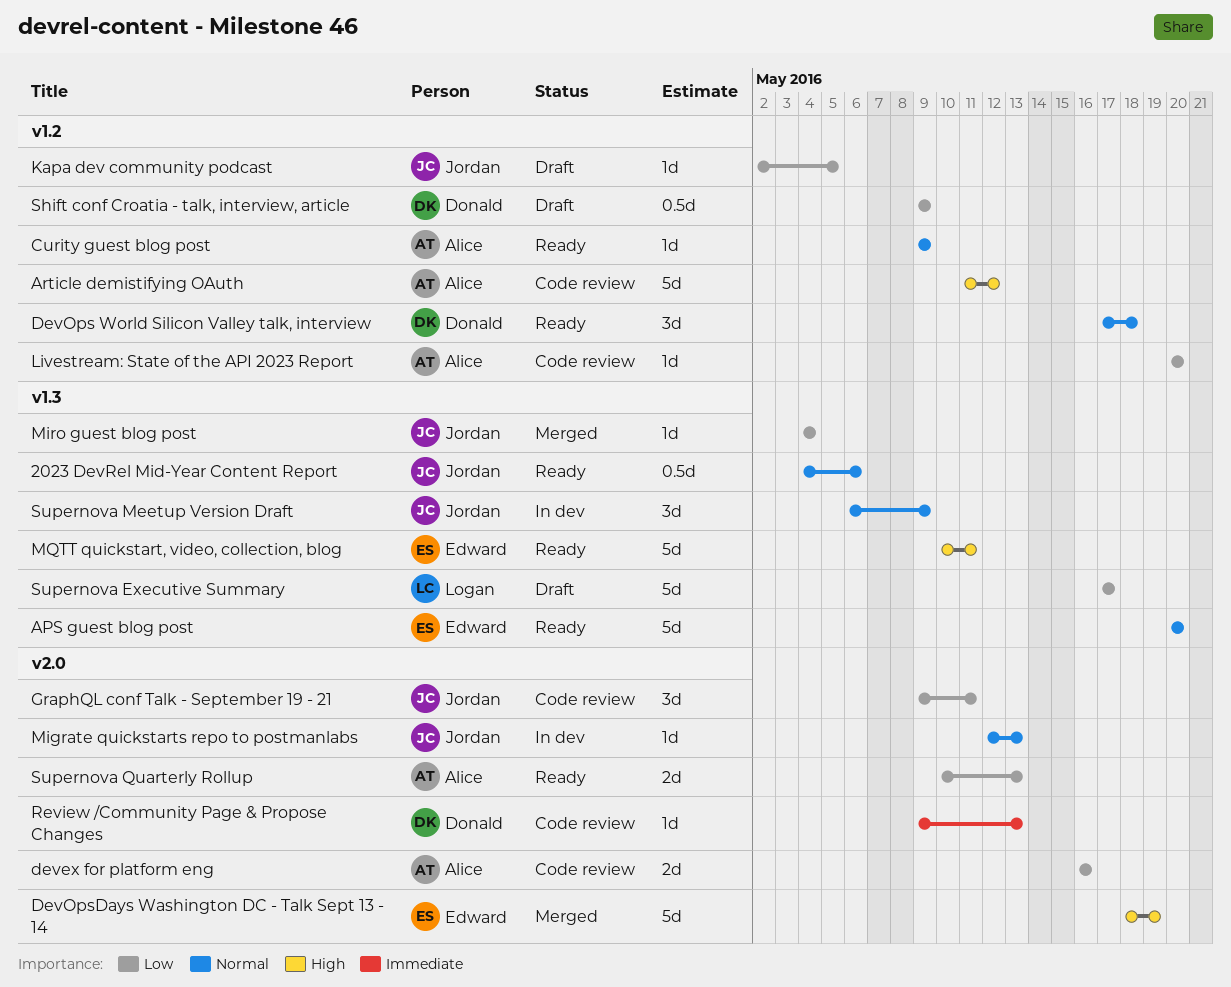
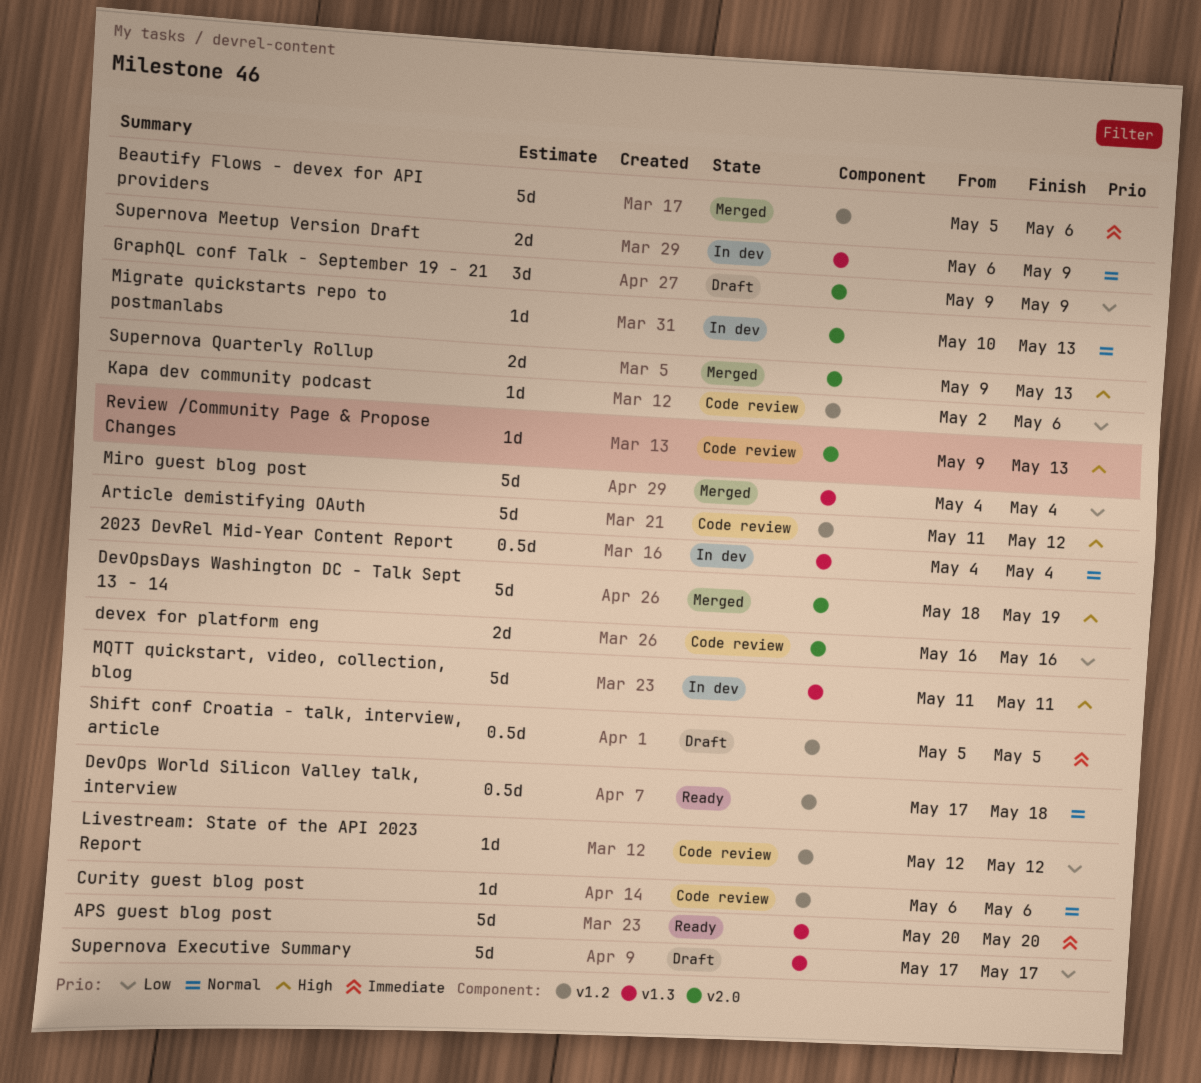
2023 DevRel Mid-Year Content Report, status: Ready -> In dev
2023 DevRel Mid-Year Content Report, due: May 6 -> May 4
APS guest blog post, priority: Normal -> Immediate
Beautify Flows - devex for API providers: none -> present
Curity guest blog post, status: Ready -> Code review
Curity guest blog post, start: May 9 -> May 6
Curity guest blog post, due: May 9 -> May 6
DevOps World Silicon Valley talk, interview, estimate: 3d -> 0.5d
GraphQL conf Talk - September 19 - 21, status: Code review -> Draft
GraphQL conf Talk - September 19 - 21, due: May 11 -> May 9
Kapa dev community podcast, status: Draft -> Code review
Kapa dev community podcast, due: May 5 -> May 6
Livestream: State of the API 2023 Report, start: May 20 -> May 12
Livestream: State of the API 2023 Report, due: May 20 -> May 12
Migrate quickstarts repo to postmanlabs, start: May 12 -> May 10
Miro guest blog post, estimate: 1d -> 5d
MQTT quickstart, video, collection, blog, status: Ready -> In dev
MQTT quickstart, video, collection, blog, start: May 10 -> May 11
Review /Community Page & Propose Changes, priority: Immediate -> High
Shift conf Croatia - talk, interview, article, priority: Low -> Immediate
Shift conf Croatia - talk, interview, article, start: May 9 -> May 5
Shift conf Croatia - talk, interview, article, due: May 9 -> May 5
Supernova Meetup Version Draft, estimate: 3d -> 2d
Supernova Quarterly Rollup, status: Ready -> Merged
Supernova Quarterly Rollup, priority: Low -> High
Supernova Quarterly Rollup, start: May 10 -> May 9

